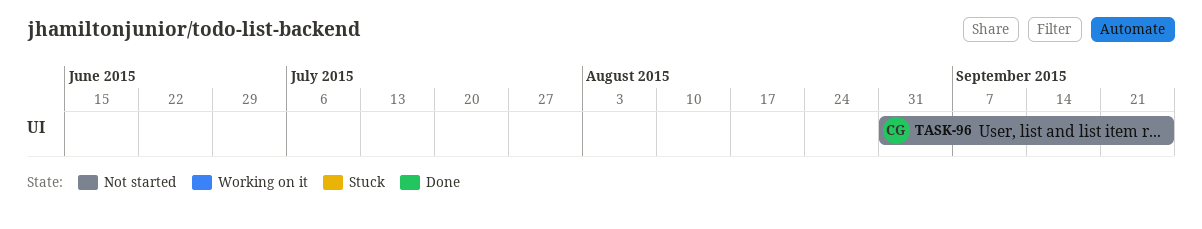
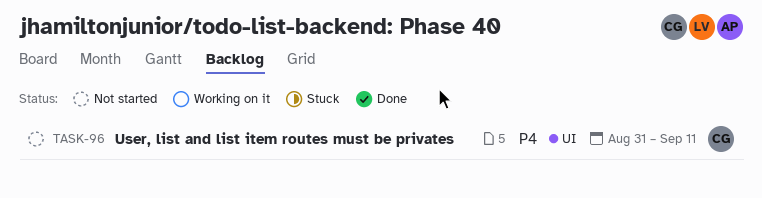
TASK-96, due: Sep 25 -> Sep 11

